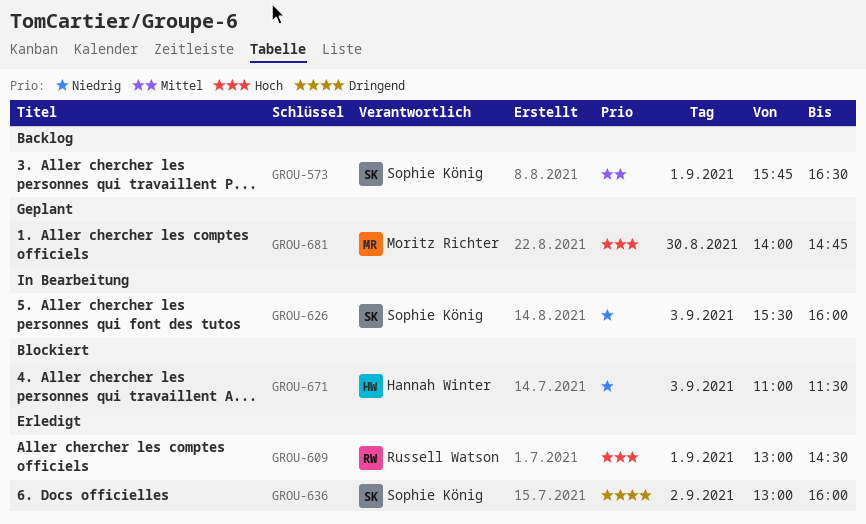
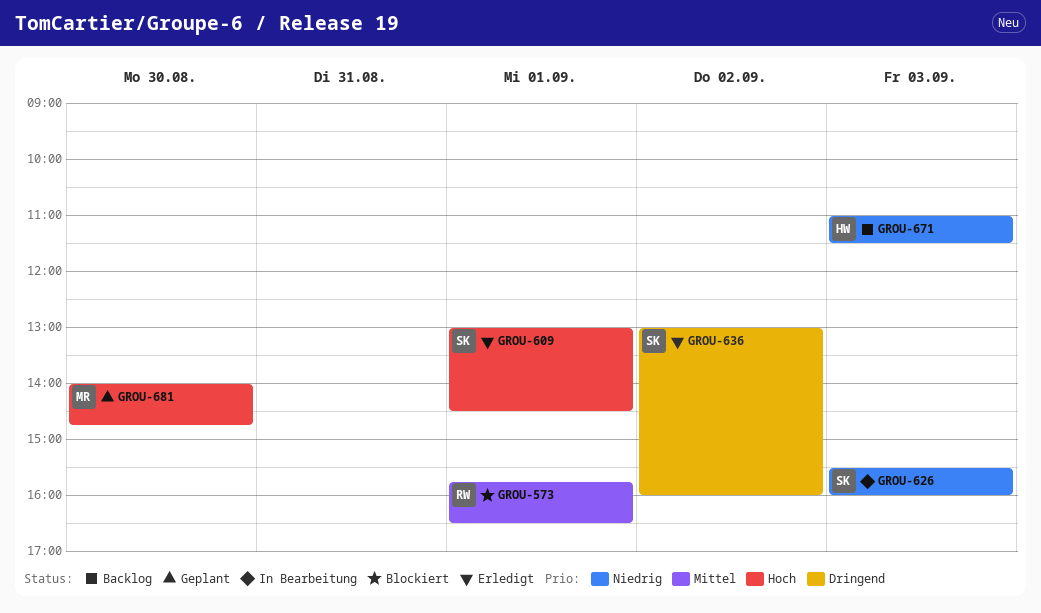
GROU-573, status: Backlog -> Blockiert
GROU-573, owner: Sophie König -> Russell Watson
GROU-609, owner: Russell Watson -> Sophie König
GROU-671, status: Blockiert -> Backlog

